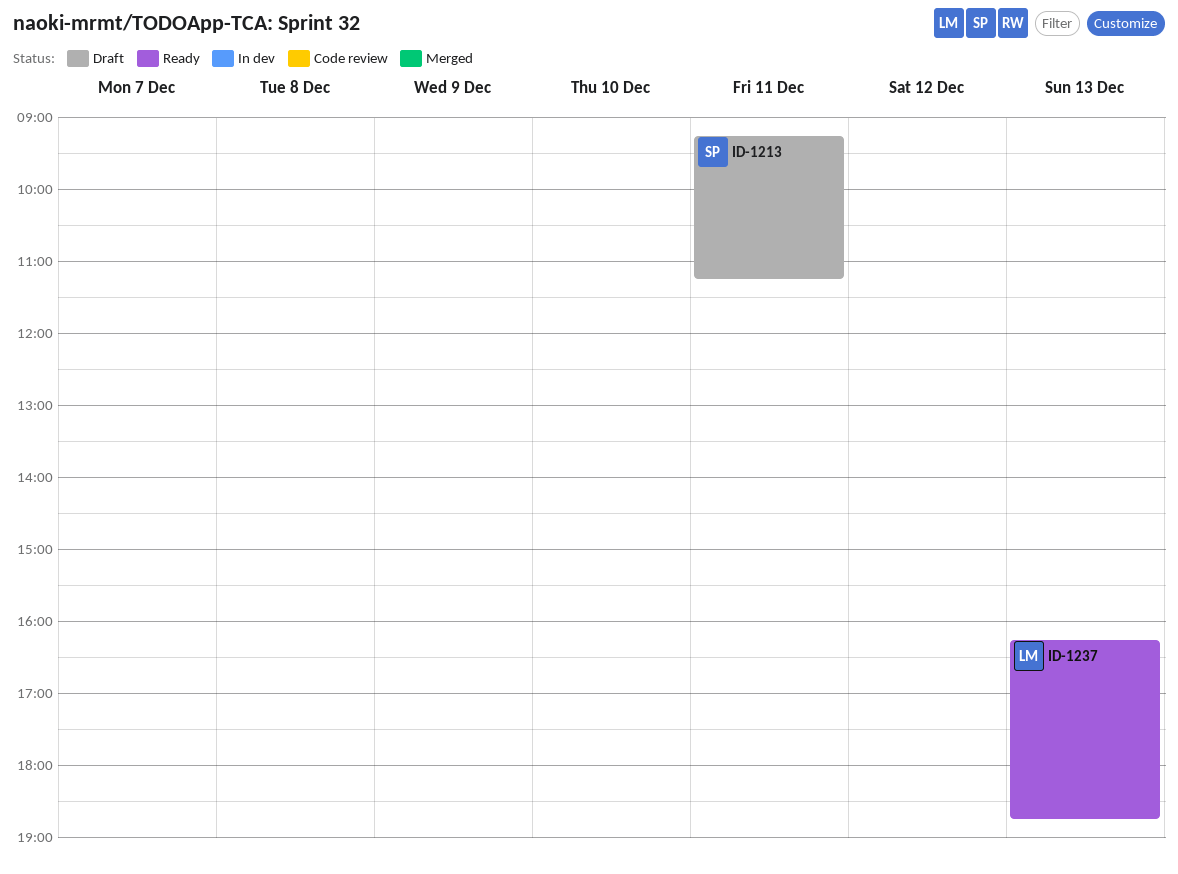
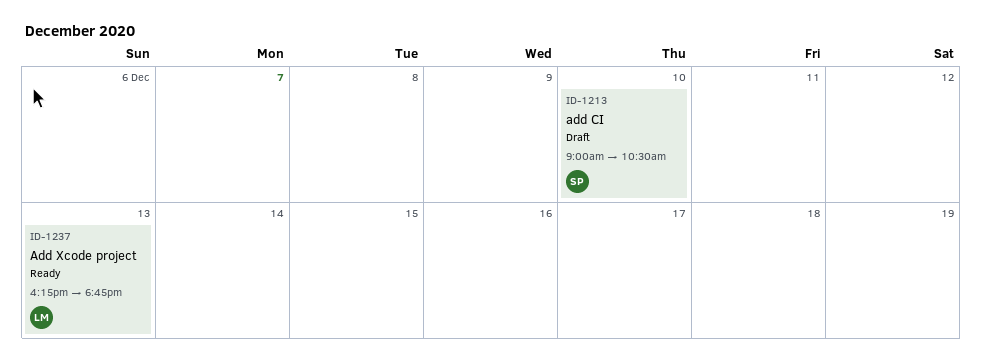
ID-1213, day: Dec 11 -> Dec 10
ID-1213, begins: 09:15 -> 09:00
ID-1213, ends: 11:15 -> 10:30

